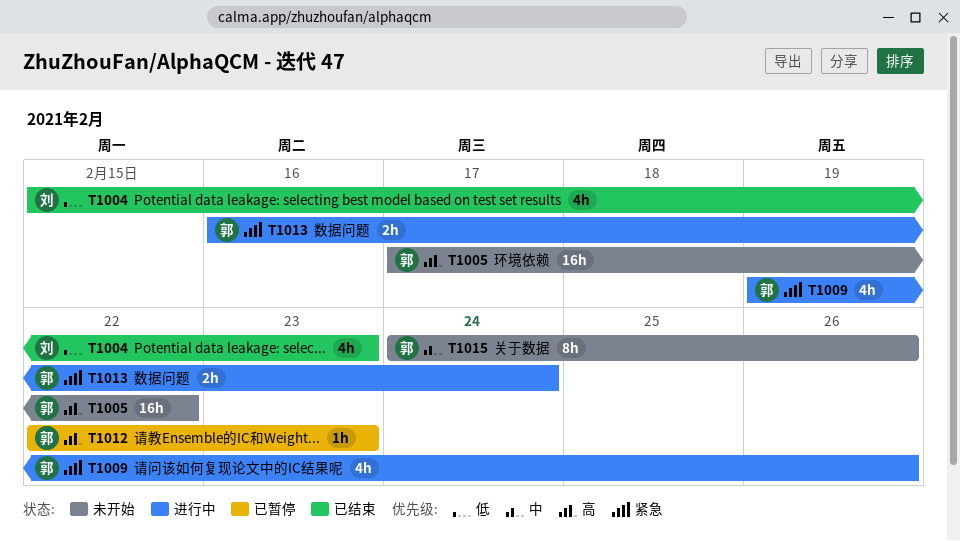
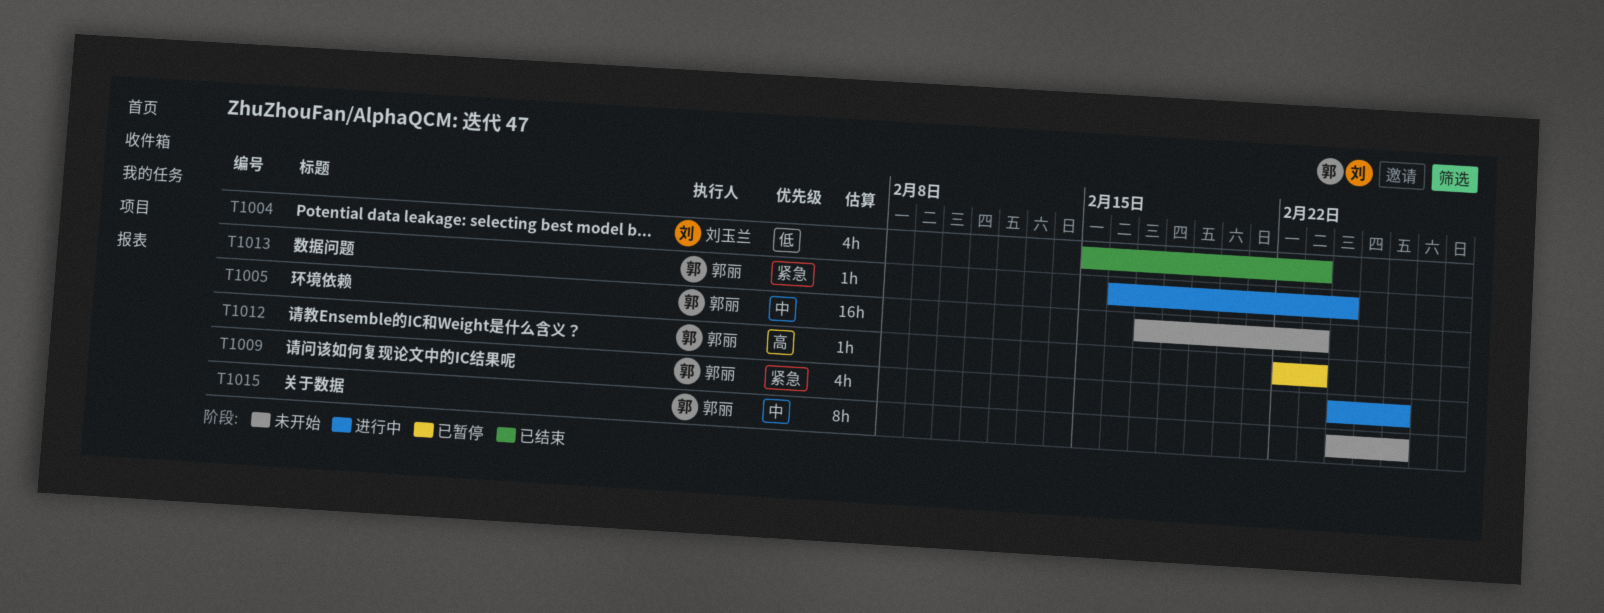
T1005, priority: 高 -> 中
T1005, due: Feb 22 -> Feb 23
T1009, start: Feb 19 -> Feb 24
T1013, estimate: 2h -> 1h

